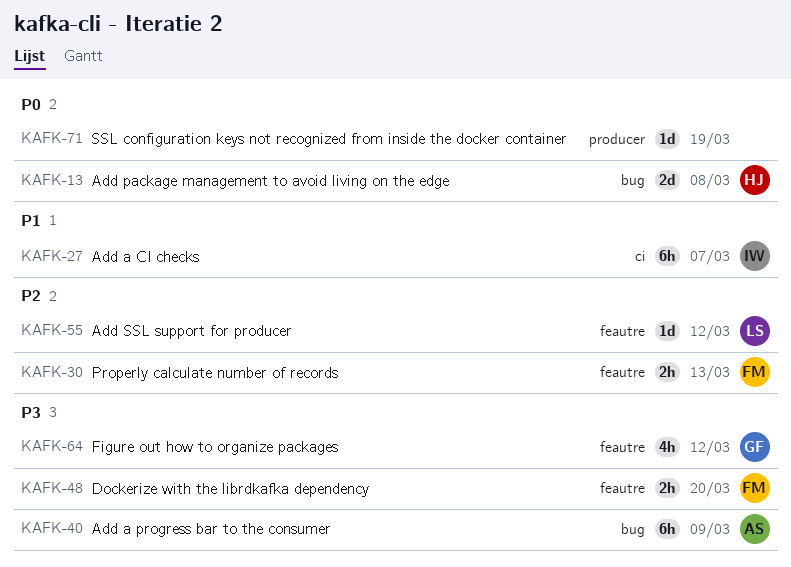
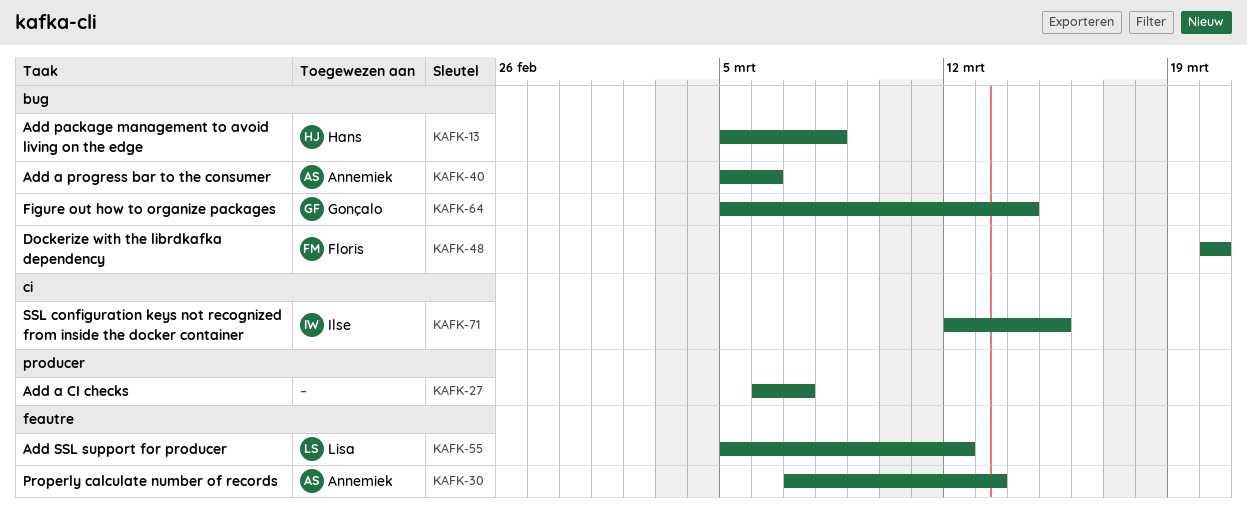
KAFK-27, owner: Ilse -> none
KAFK-27, label: ci -> producer
KAFK-30, owner: Floris -> Annemiek
KAFK-40, due: Mar 9 -> Mar 6
KAFK-48, label: feautre -> bug
KAFK-64, label: feautre -> bug
KAFK-64, due: Mar 12 -> Mar 14
KAFK-71, owner: none -> Ilse
KAFK-71, label: producer -> ci
KAFK-71, due: Mar 19 -> Mar 15

